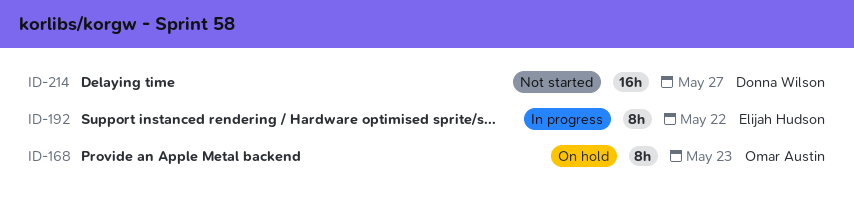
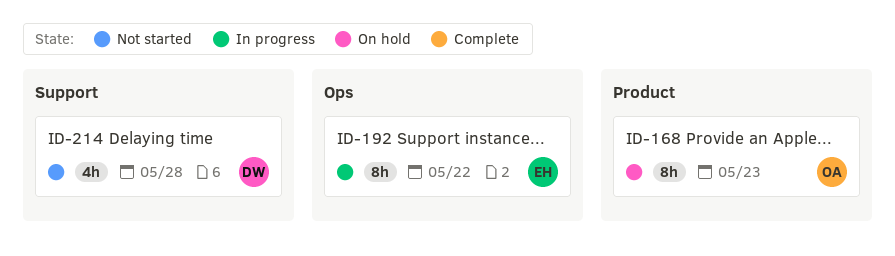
ID-214, estimate: 16h -> 4h
ID-214, due: May 27 -> May 28

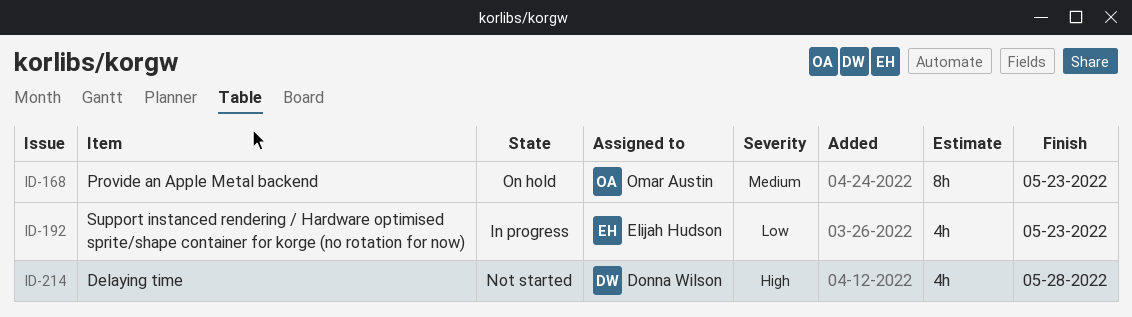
ID-192, estimate: 8h -> 4h
ID-192, due: May 22 -> May 23

